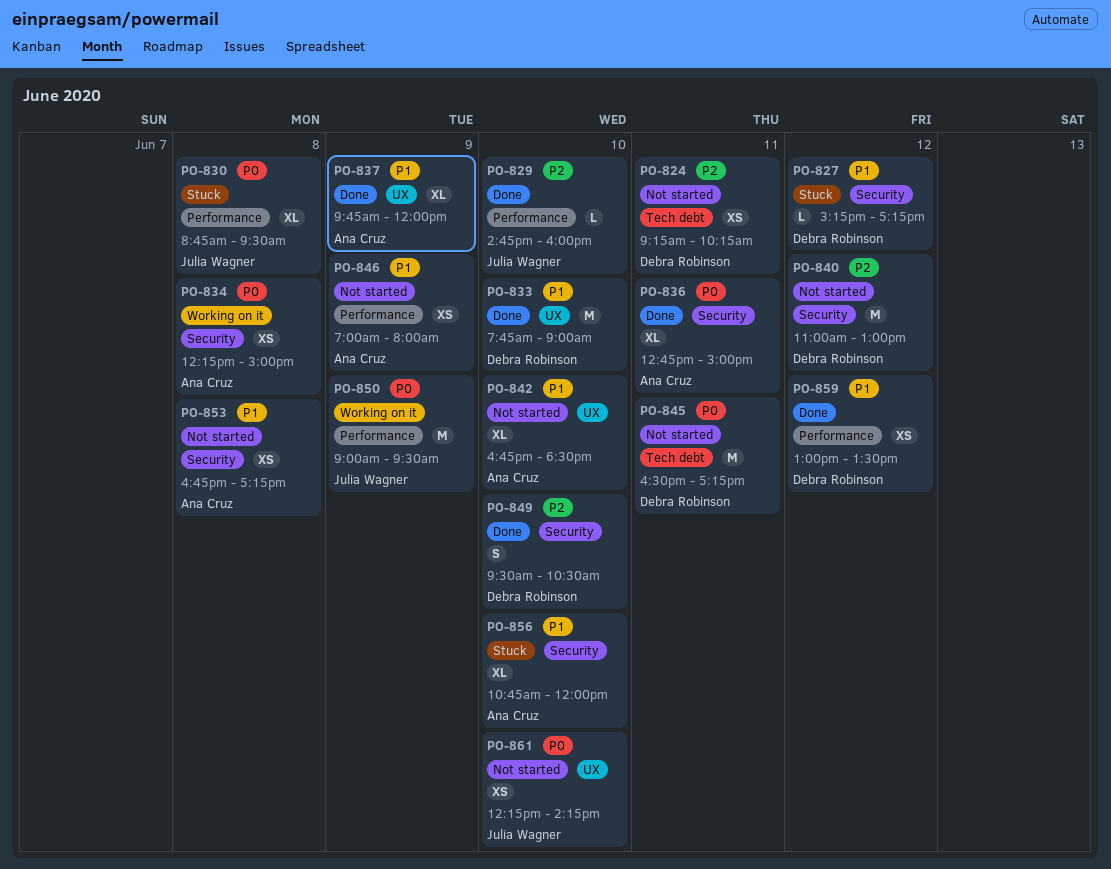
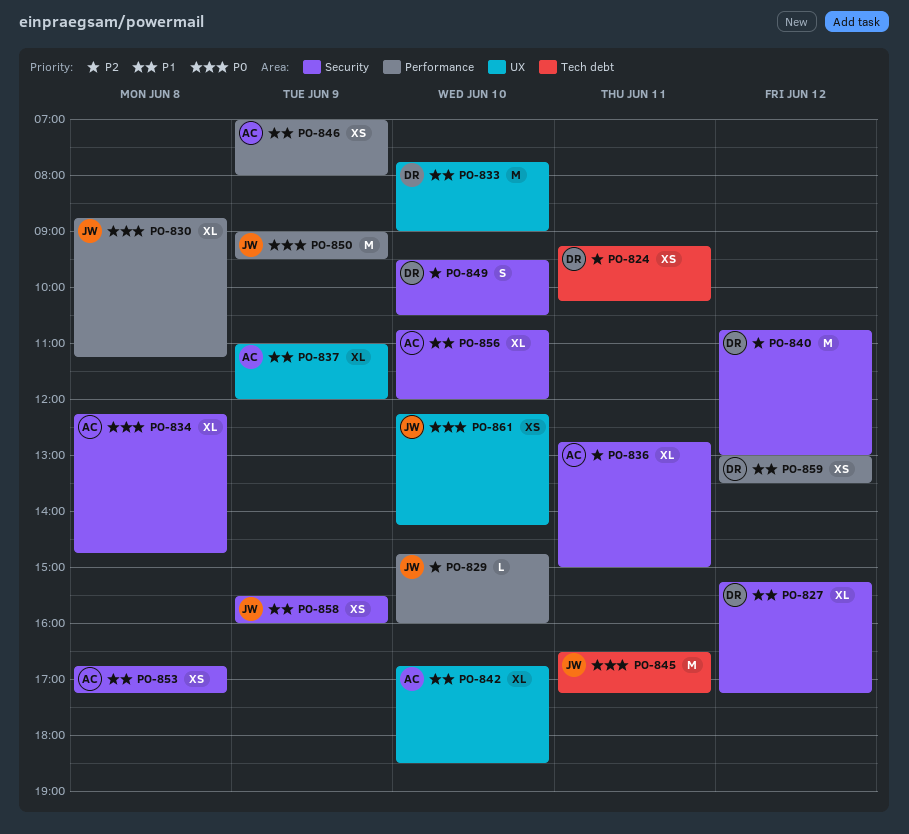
PO-827, estimate: L -> XL
PO-830, ends: 09:30 -> 11:15
PO-834, estimate: XS -> XL
PO-834, ends: 15:00 -> 14:45
PO-836, priority: P0 -> P2
PO-837, begins: 09:45 -> 11:00
PO-840, begins: 11:00 -> 10:45
PO-845, owner: Debra Robinson -> Julia Wagner
PO-858: none -> present

